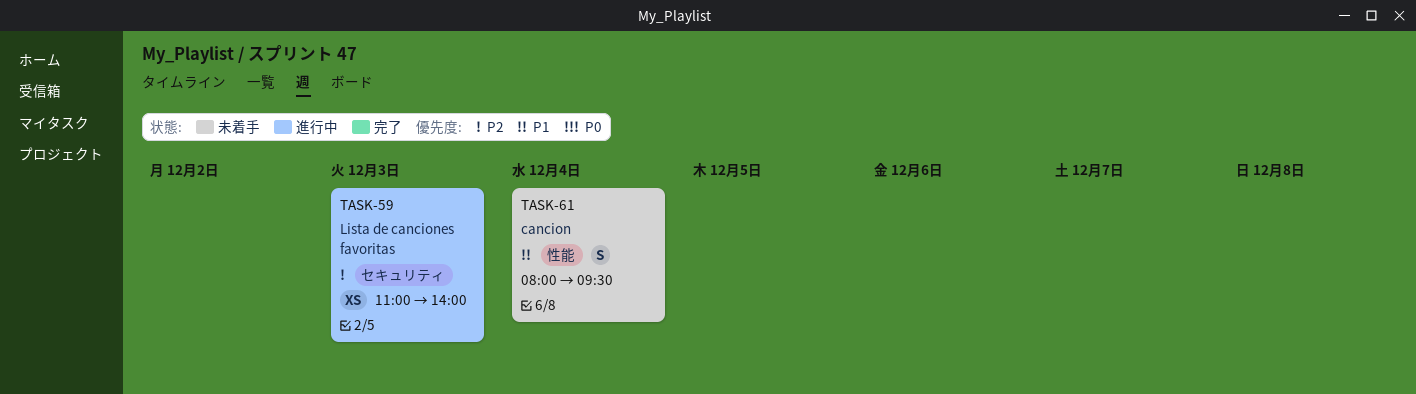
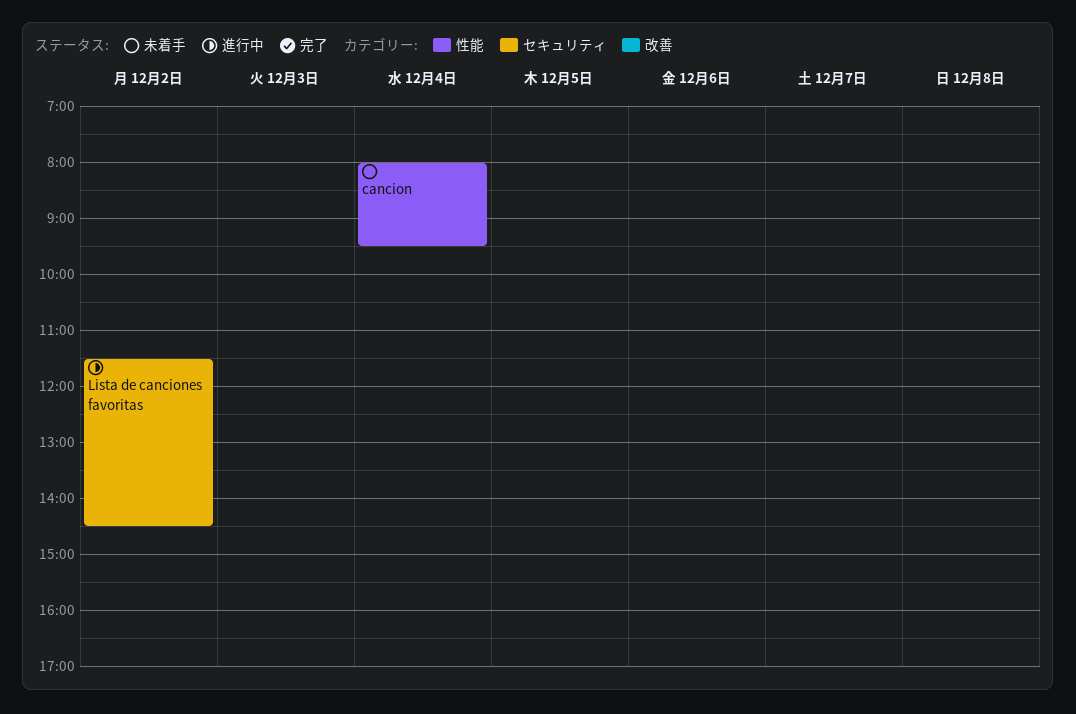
Lista de canciones favoritas, day: Dec 3 -> Dec 2
Lista de canciones favoritas, begins: 11:00 -> 11:30
Lista de canciones favoritas, ends: 14:00 -> 14:30

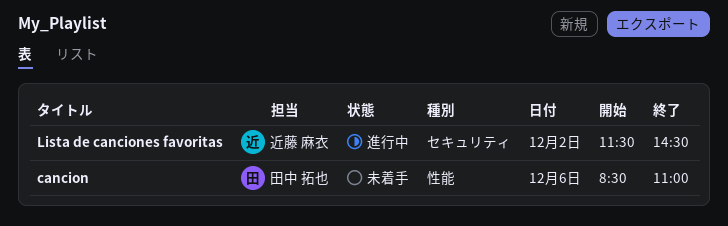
cancion, day: Dec 4 -> Dec 6
cancion, begins: 08:00 -> 08:30
cancion, ends: 09:30 -> 11:00

